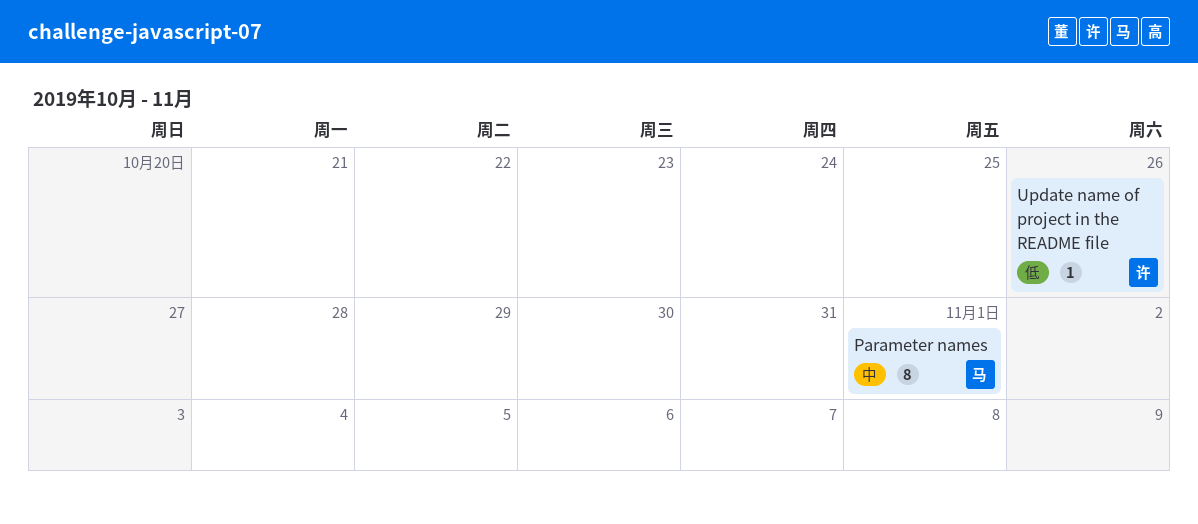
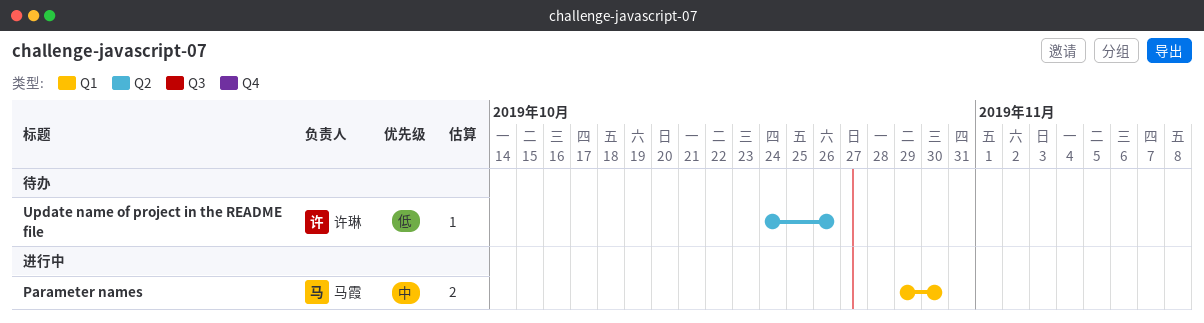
Parameter names, estimate: 8 -> 2
Parameter names, due: Nov 1 -> Oct 30

